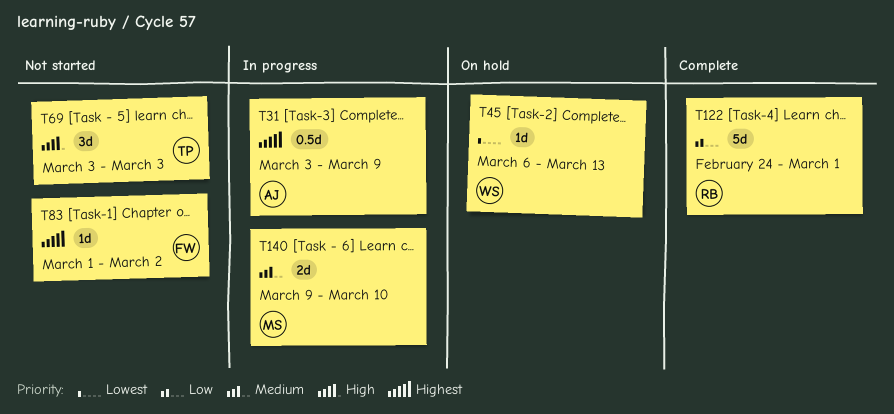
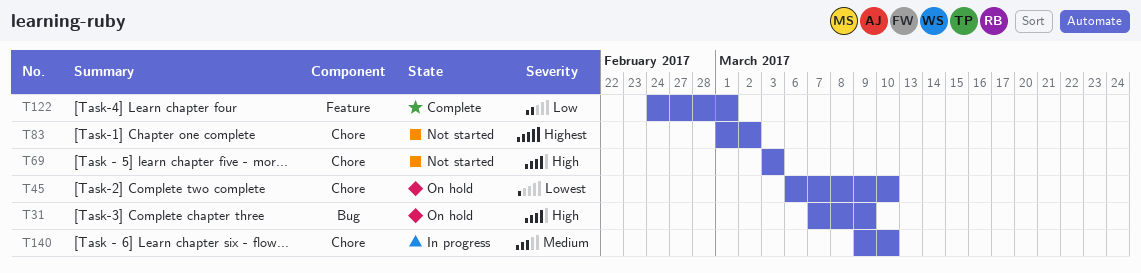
T31, status: In progress -> On hold
T31, priority: Highest -> High
T31, start: Mar 3 -> Mar 7
T45, due: Mar 13 -> Mar 10

